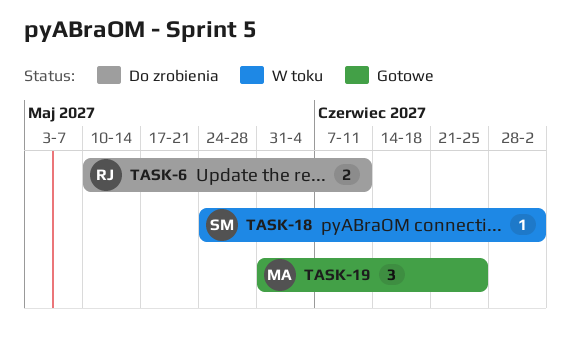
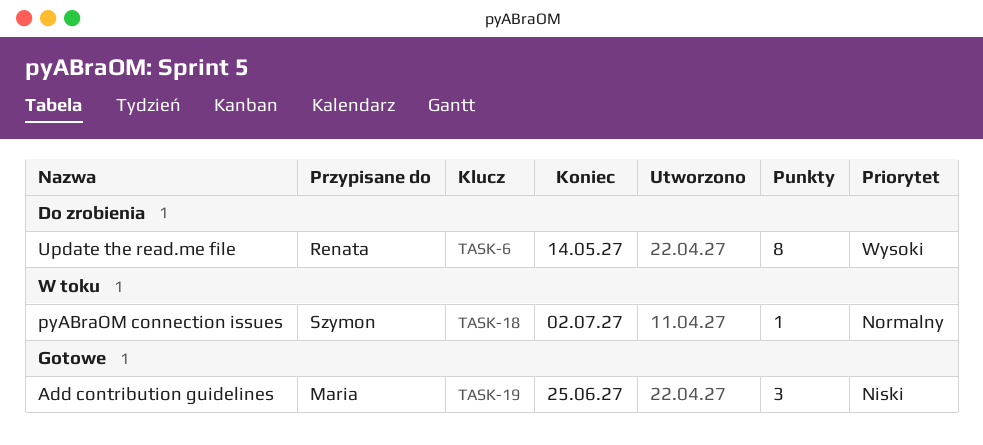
TASK-6, estimate: 2 -> 8
TASK-6, due: Jun 11 -> May 14

